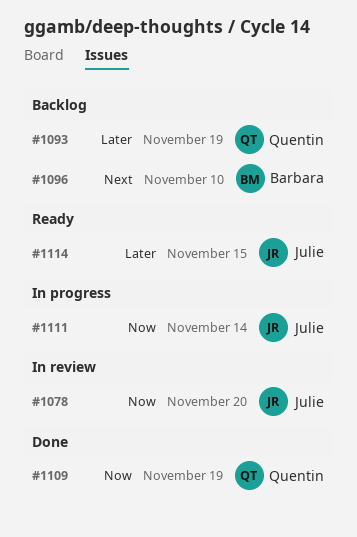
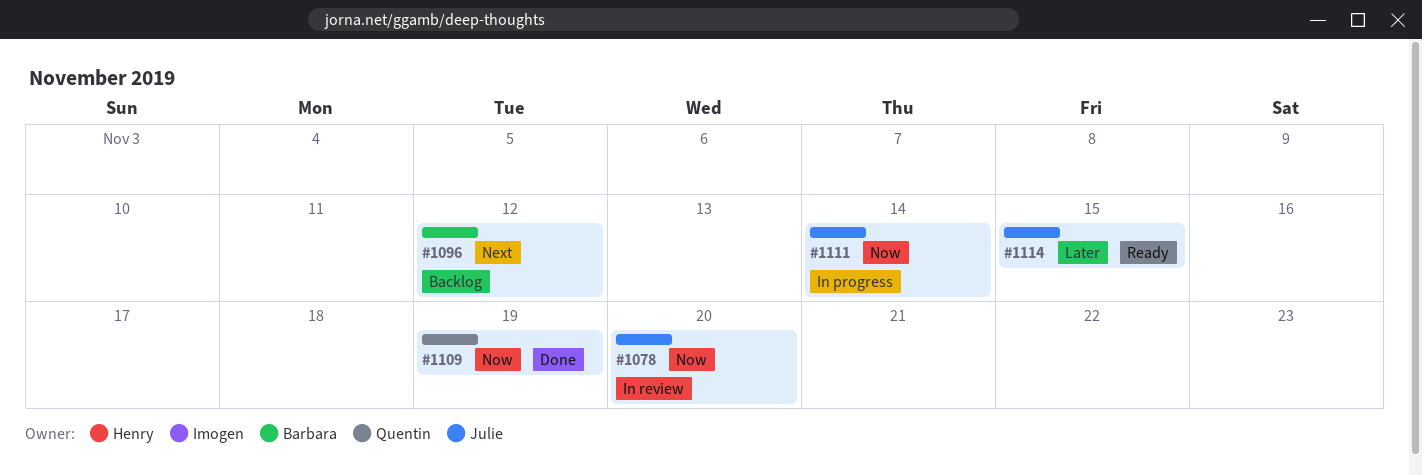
#1093: present -> none
#1096, due: Nov 10 -> Nov 12

